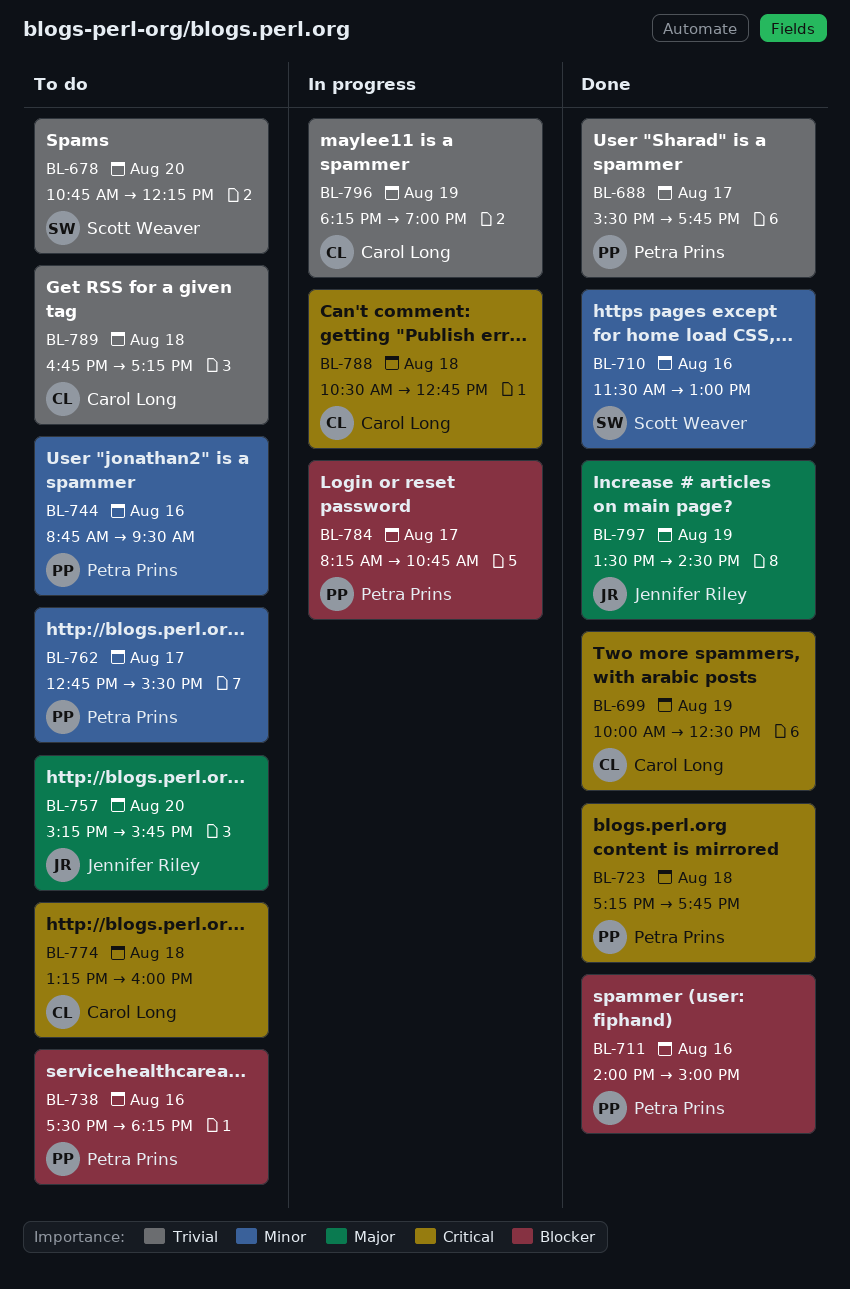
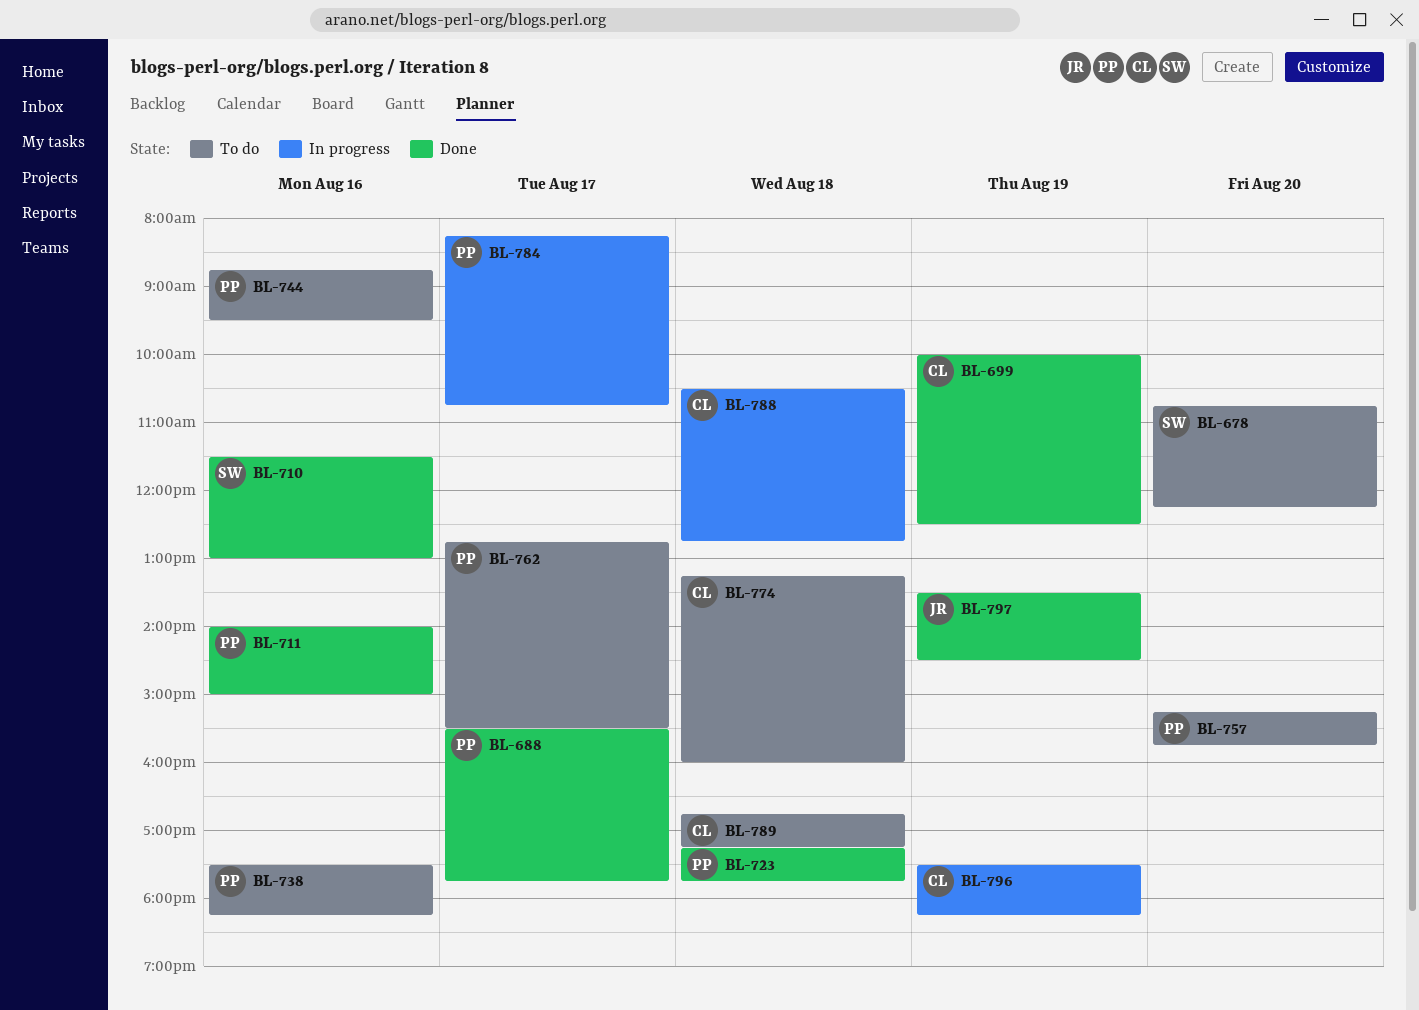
BL-757, owner: Jennifer Riley -> Petra Prins
BL-796, begins: 18:15 -> 17:30
BL-796, ends: 19:00 -> 18:15

